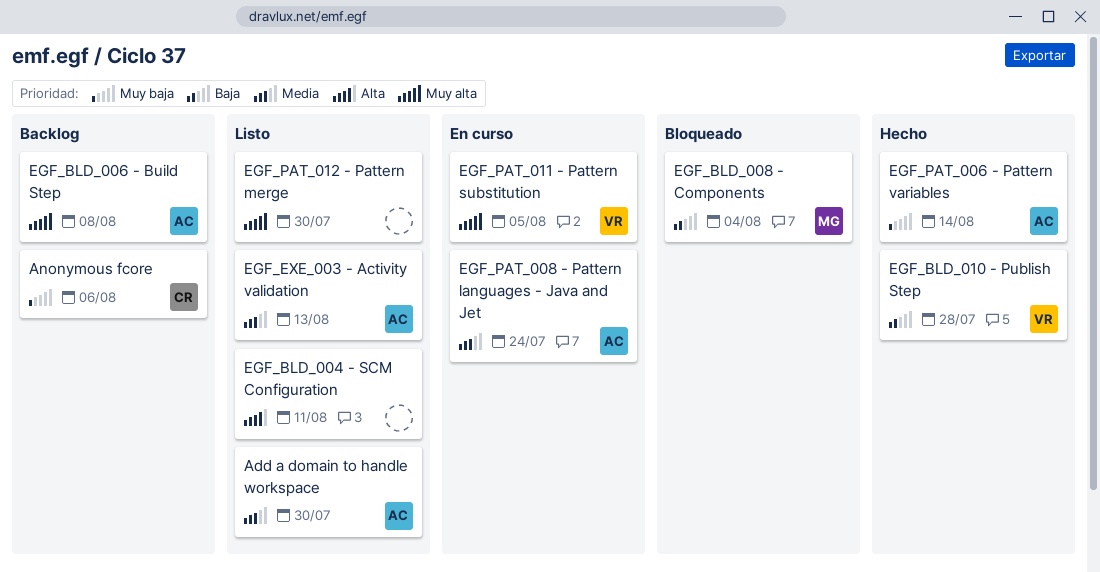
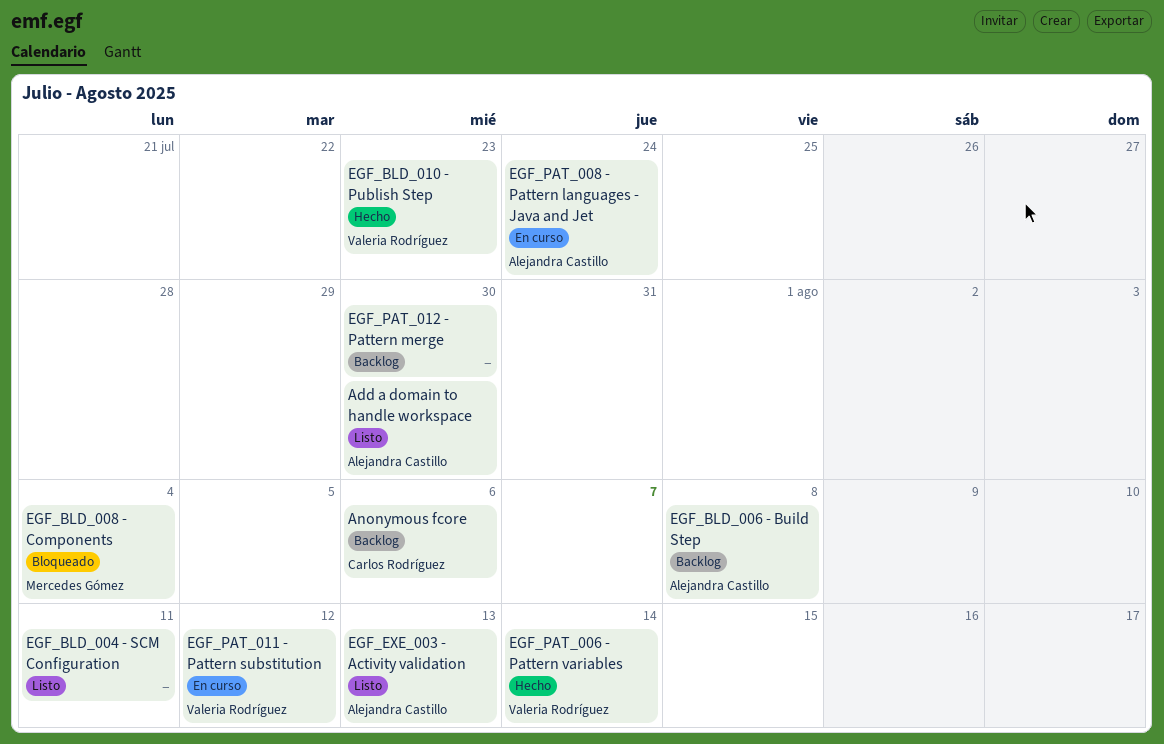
EGF_BLD_010 - Publish Step, due: Jul 28 -> Jul 23
EGF_PAT_006 - Pattern variables, owner: Alejandra Castillo -> Valeria Rodríguez
EGF_PAT_011 - Pattern substitution, due: Aug 5 -> Aug 12
EGF_PAT_012 - Pattern merge, status: Listo -> Backlog

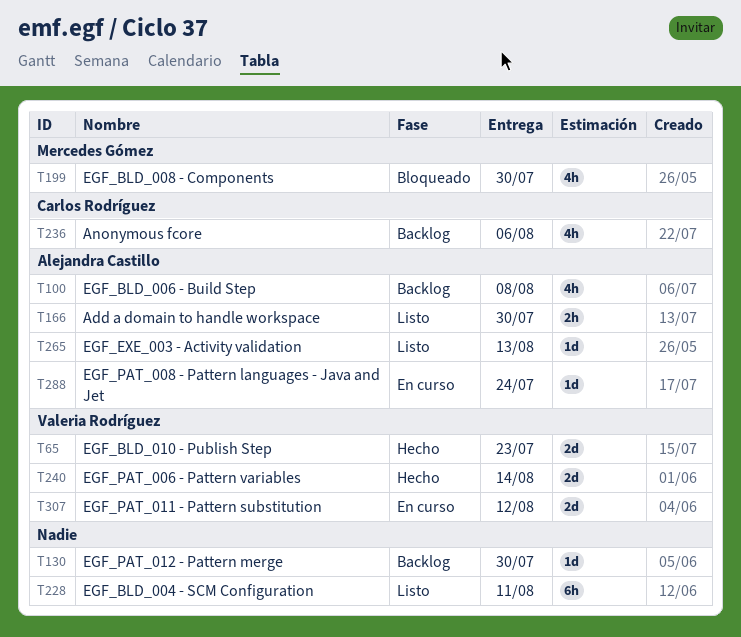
EGF_BLD_008 - Components, due: Aug 4 -> Jul 30

